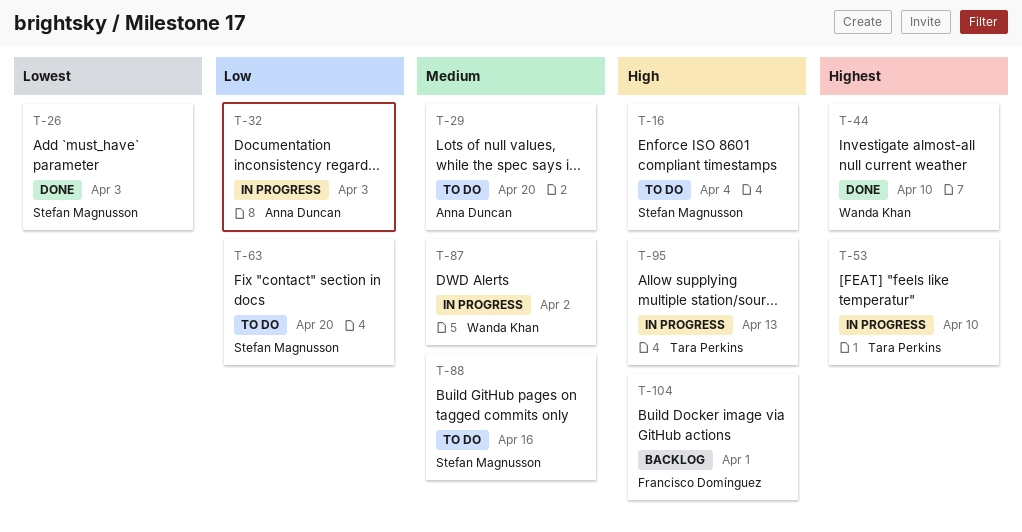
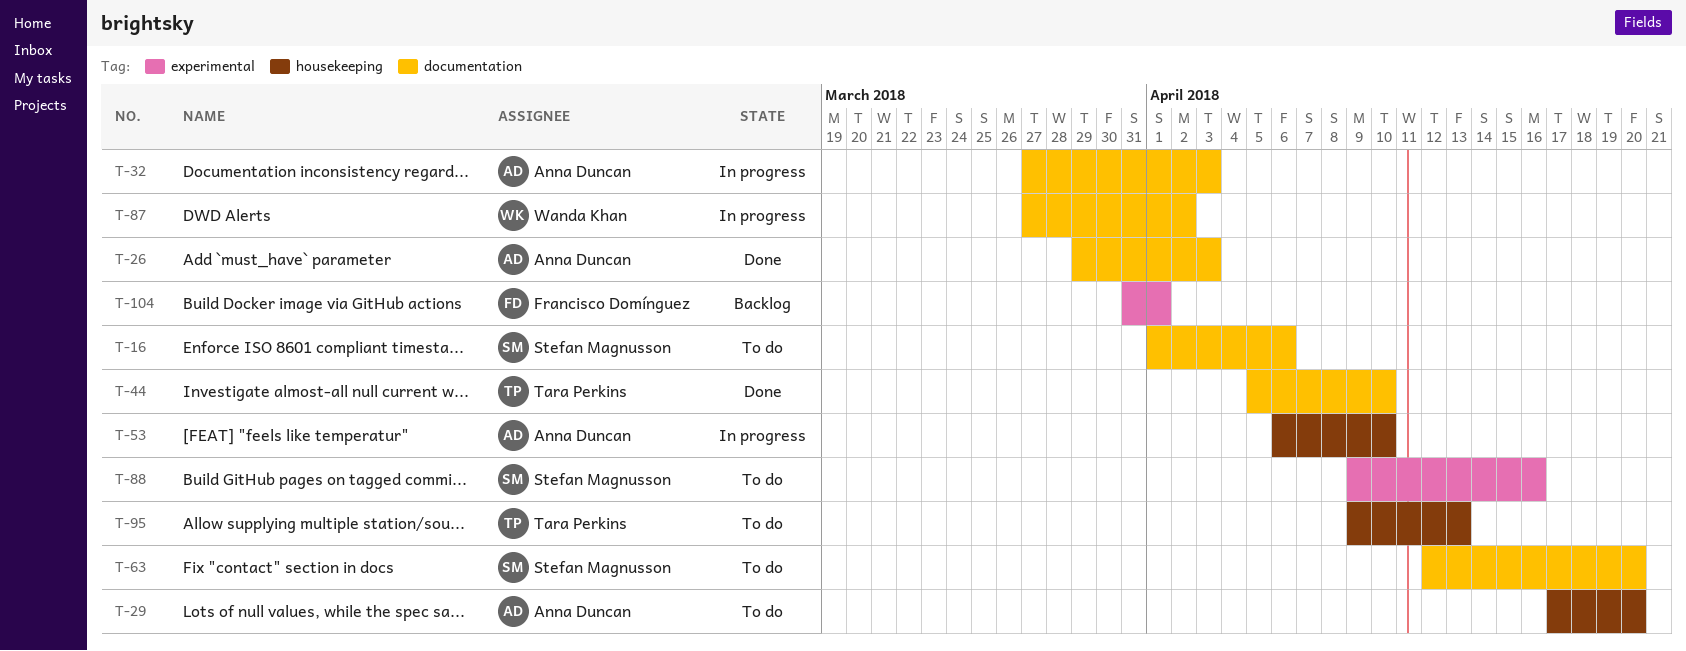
T-16, due: Apr 4 -> Apr 6
T-26, owner: Stefan Magnusson -> Anna Duncan
T-44, owner: Wanda Khan -> Tara Perkins
T-53, owner: Tara Perkins -> Anna Duncan
T-95, status: In progress -> To do

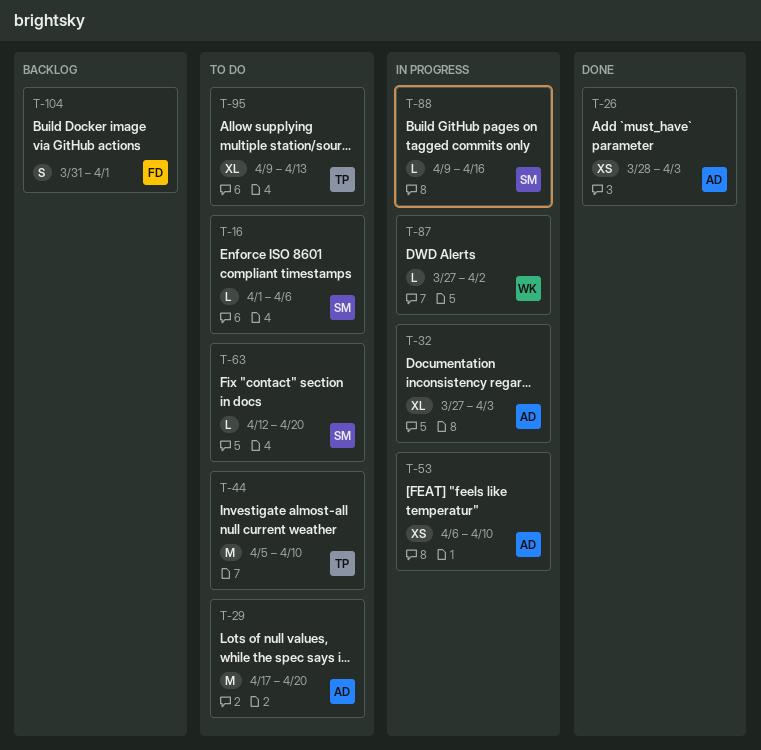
T-26, start: Mar 29 -> Mar 28
T-44, status: Done -> To do
T-88, status: To do -> In progress

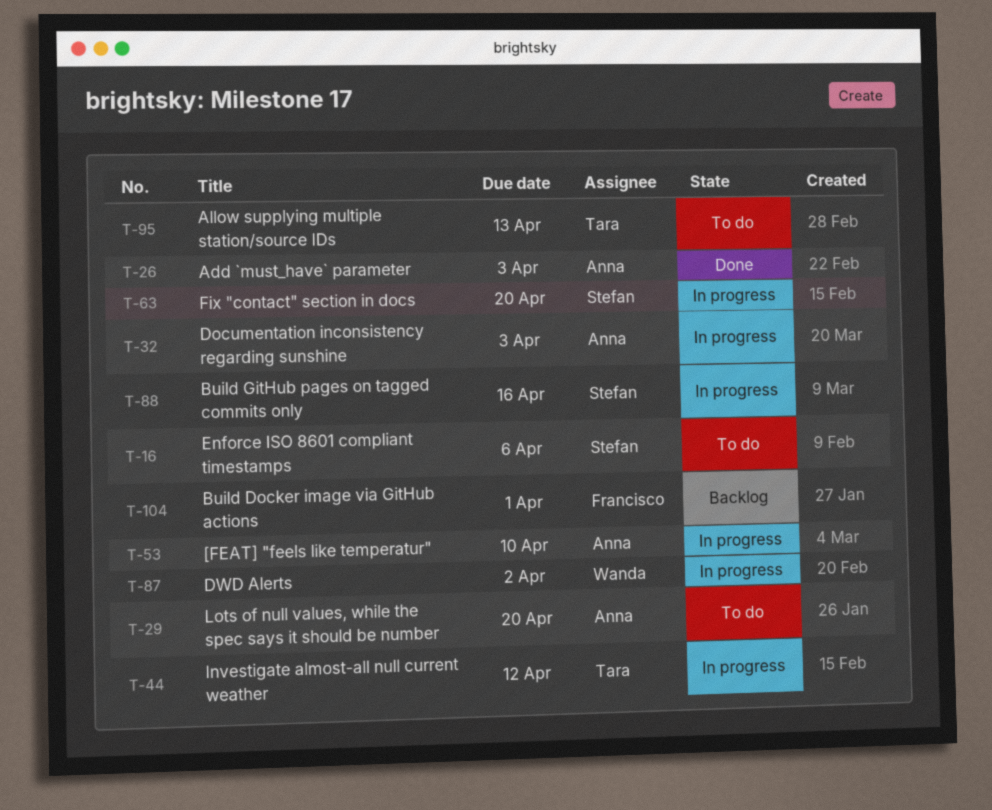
T-44, status: To do -> In progress
T-44, due: Apr 10 -> Apr 12
T-63, status: To do -> In progress

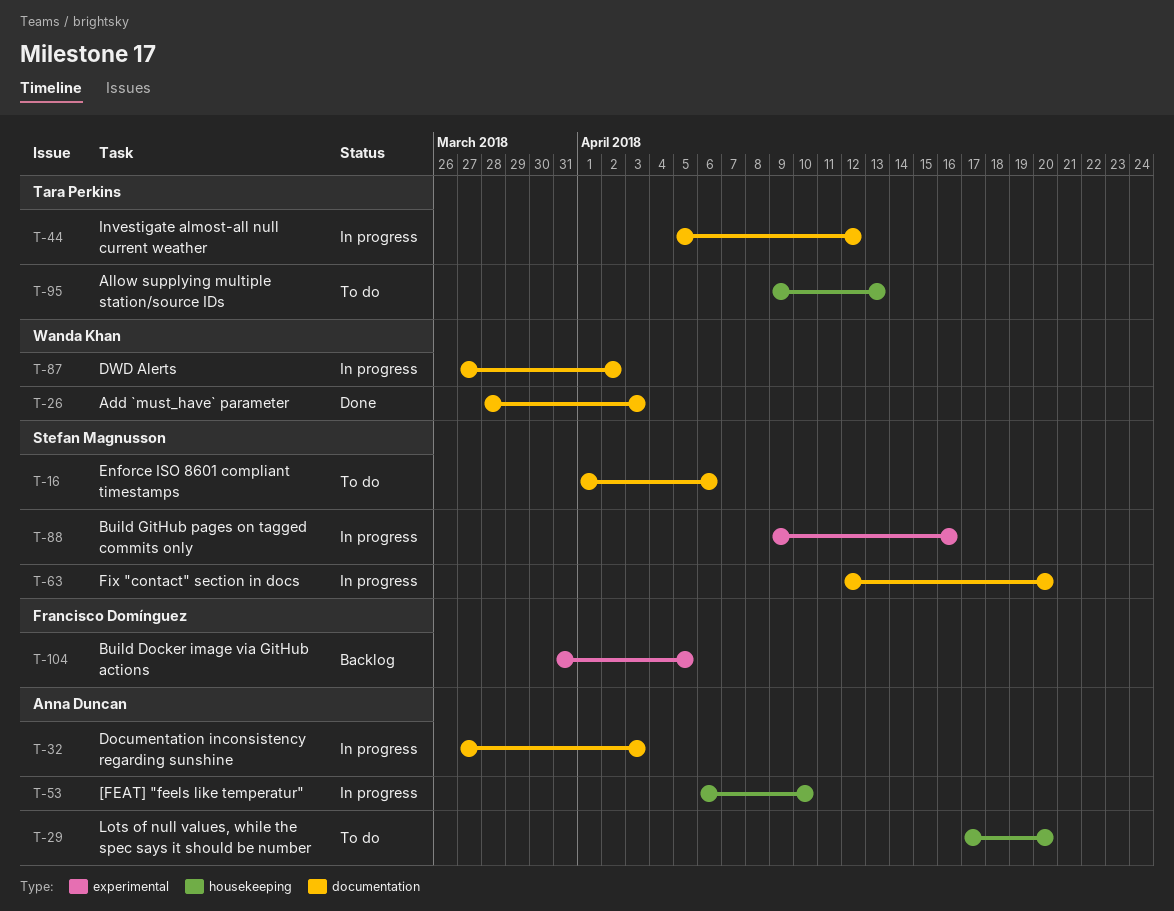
T-26, owner: Anna Duncan -> Wanda Khan
T-104, due: Apr 1 -> Apr 5

